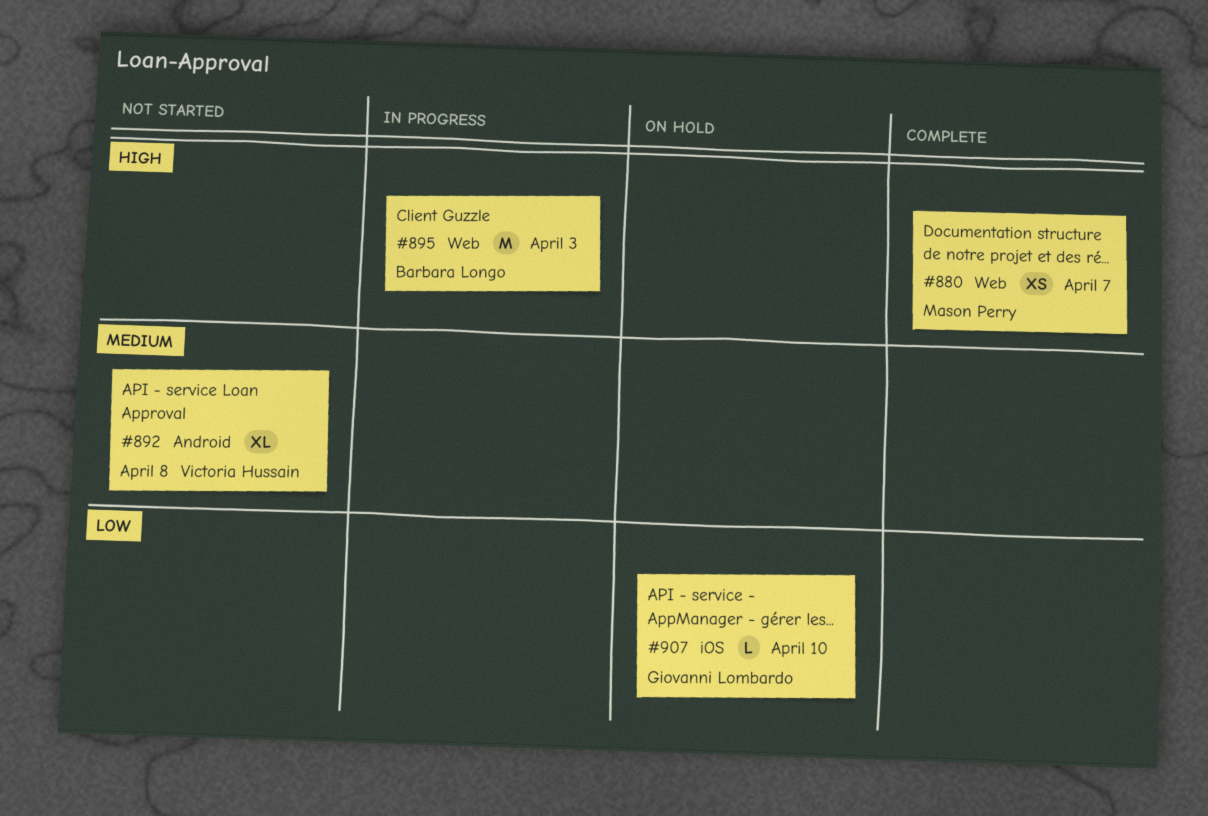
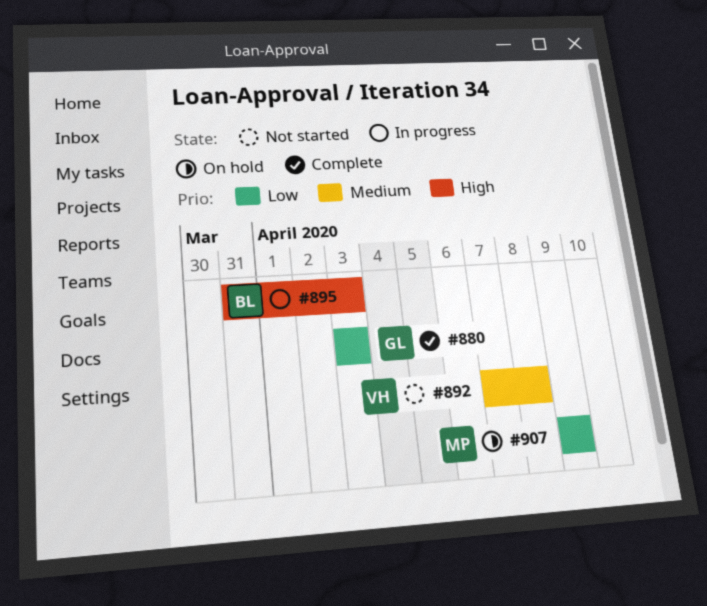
#880, owner: Mason Perry -> Giovanni Lombardo
#880, priority: High -> Low
#880, due: Apr 7 -> Apr 3
#907, owner: Giovanni Lombardo -> Mason Perry
#907, due: Apr 10 -> Apr 9

